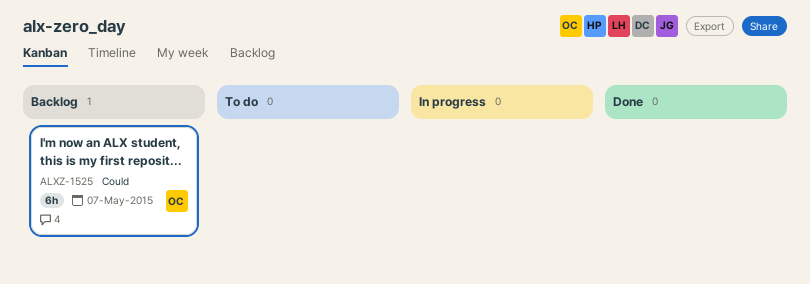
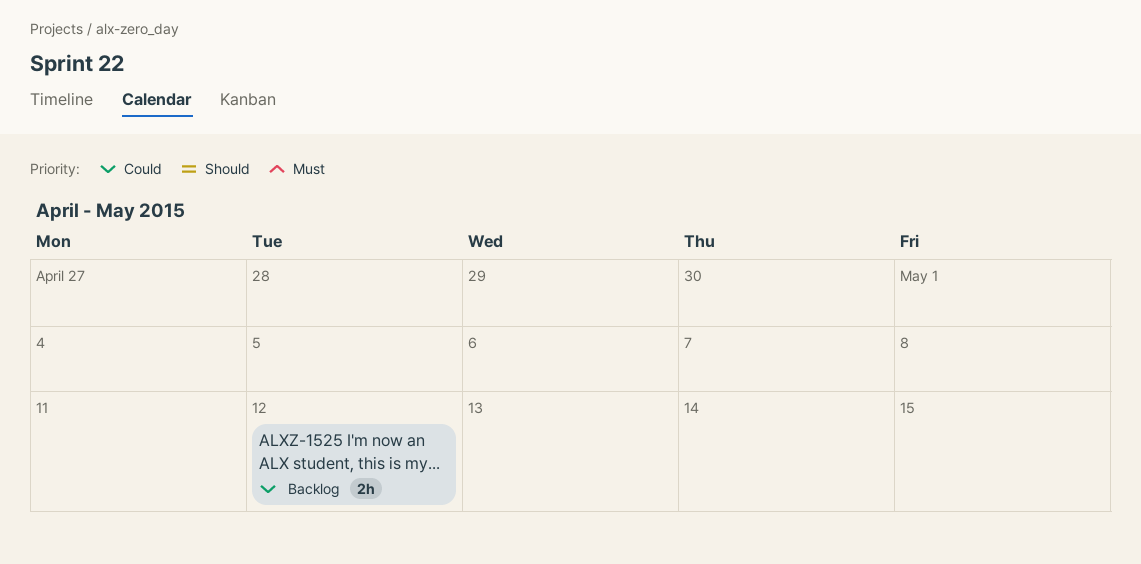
ALXZ-1525, estimate: 6h -> 2h
ALXZ-1525, due: May 7 -> May 12

